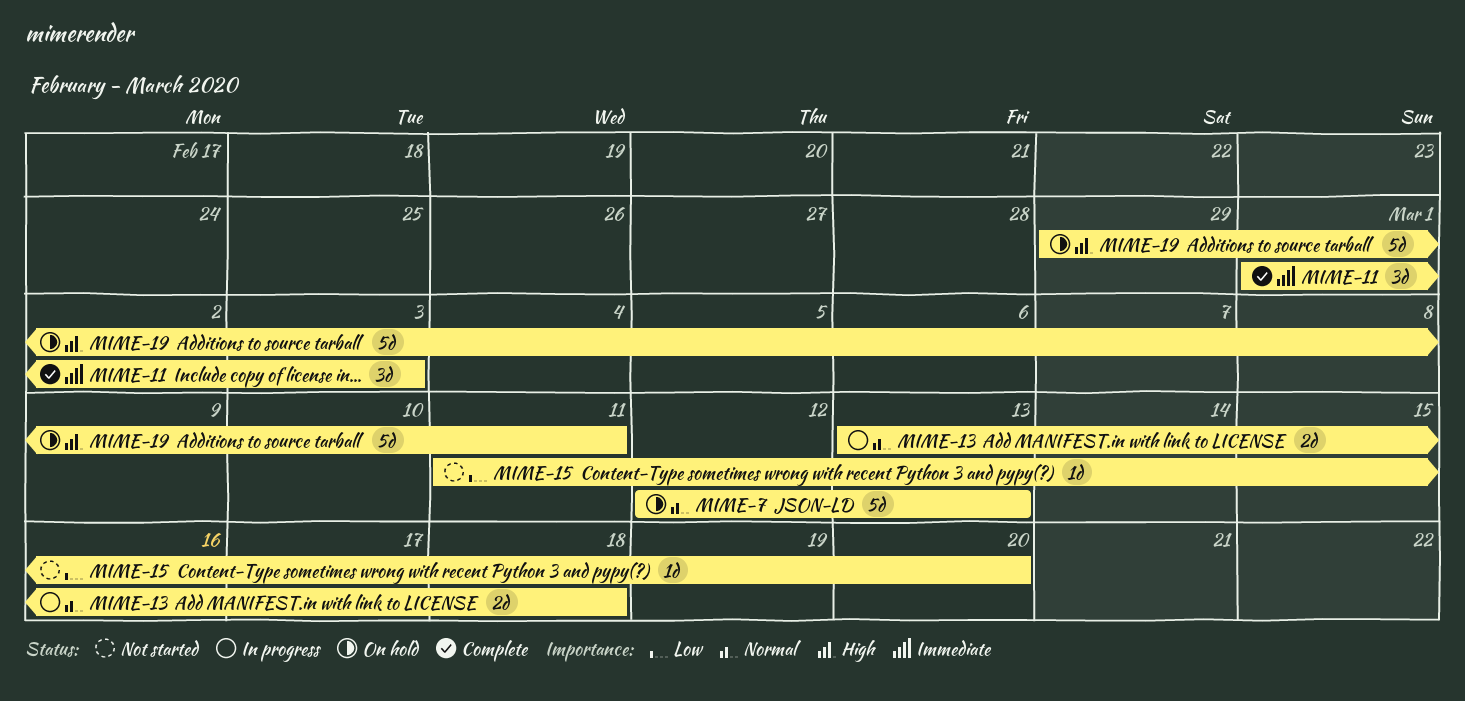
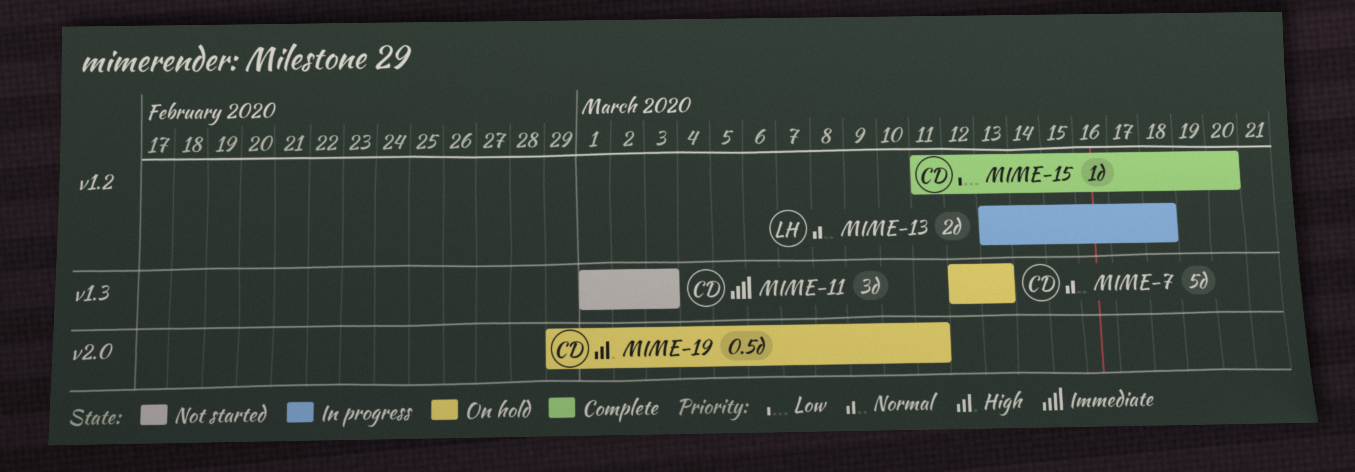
MIME-11, status: Complete -> Not started
MIME-15, status: Not started -> Complete
MIME-19, estimate: 5d -> 0.5d

